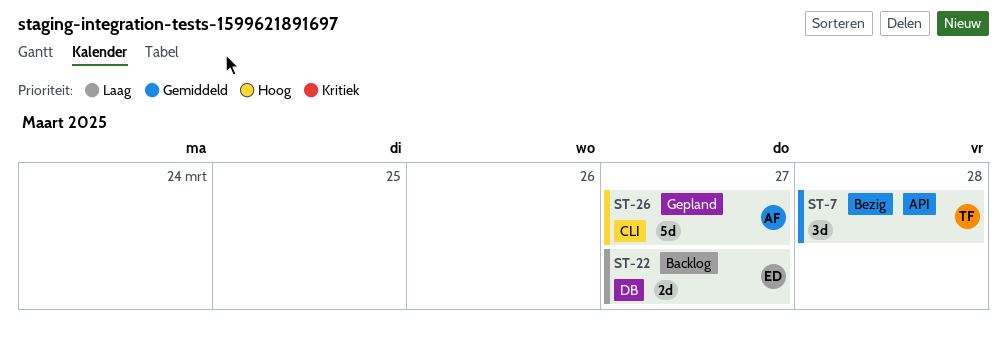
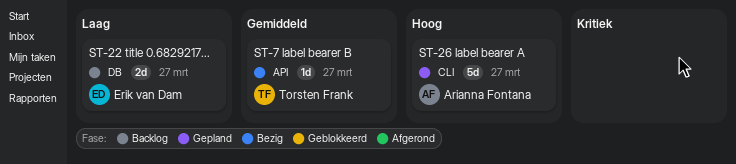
ST-7, estimate: 3d -> 1d
ST-7, due: Mar 28 -> Mar 27

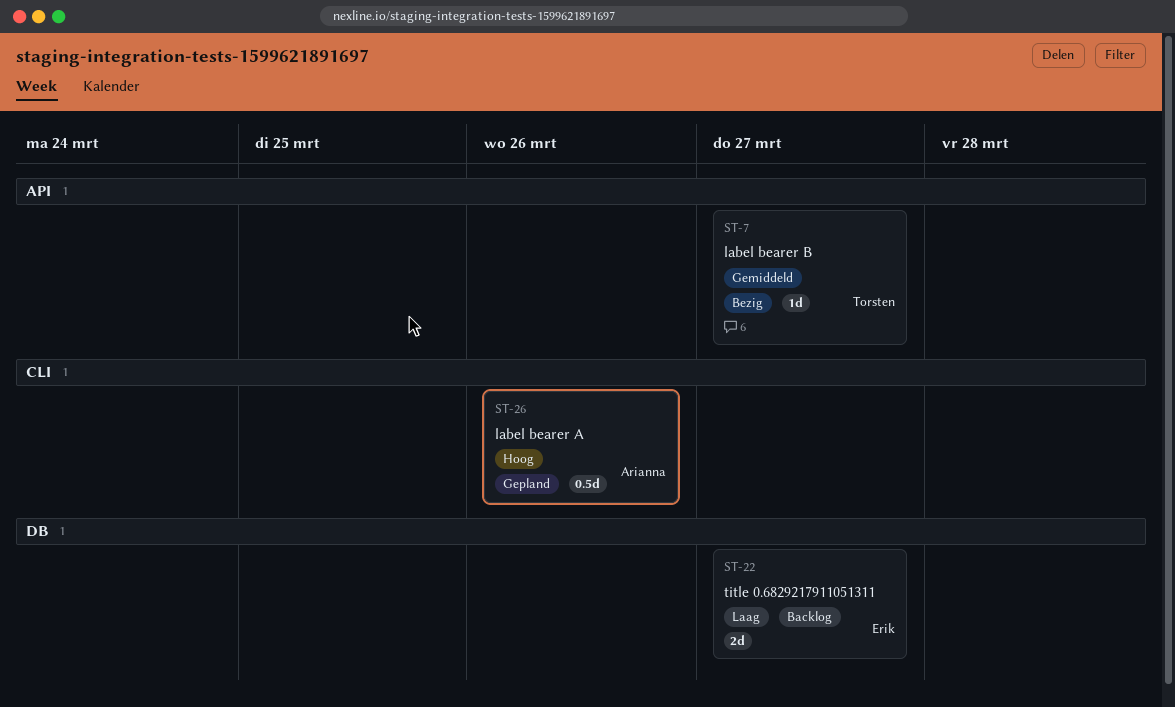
ST-26, estimate: 5d -> 0.5d
ST-26, due: Mar 27 -> Mar 26

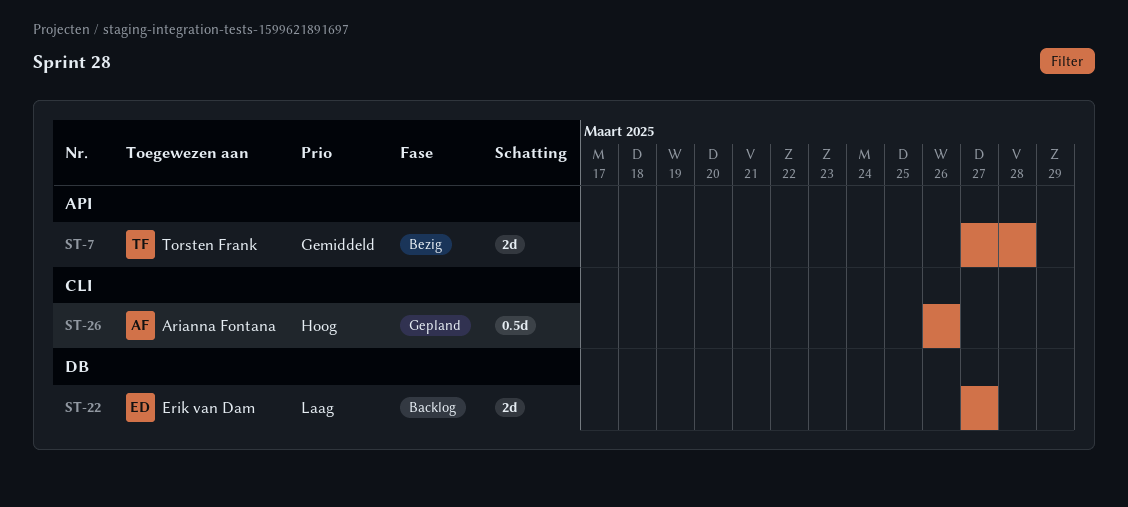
ST-7, estimate: 1d -> 2d
ST-7, due: Mar 27 -> Mar 28

